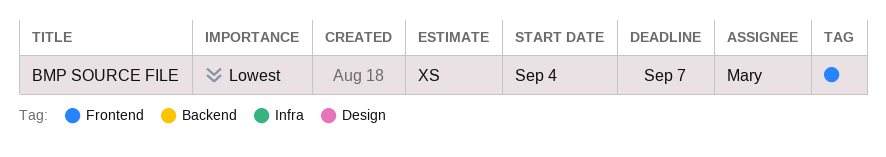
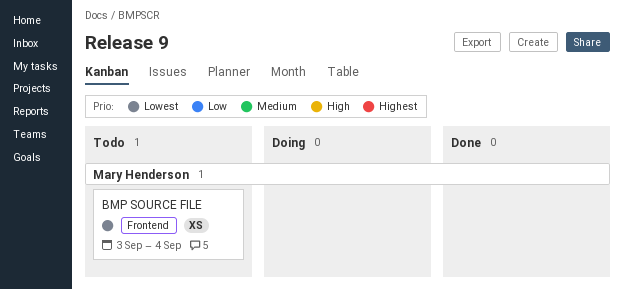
BMP SOURCE FILE, start: Sep 4 -> Sep 3
BMP SOURCE FILE, due: Sep 7 -> Sep 4

